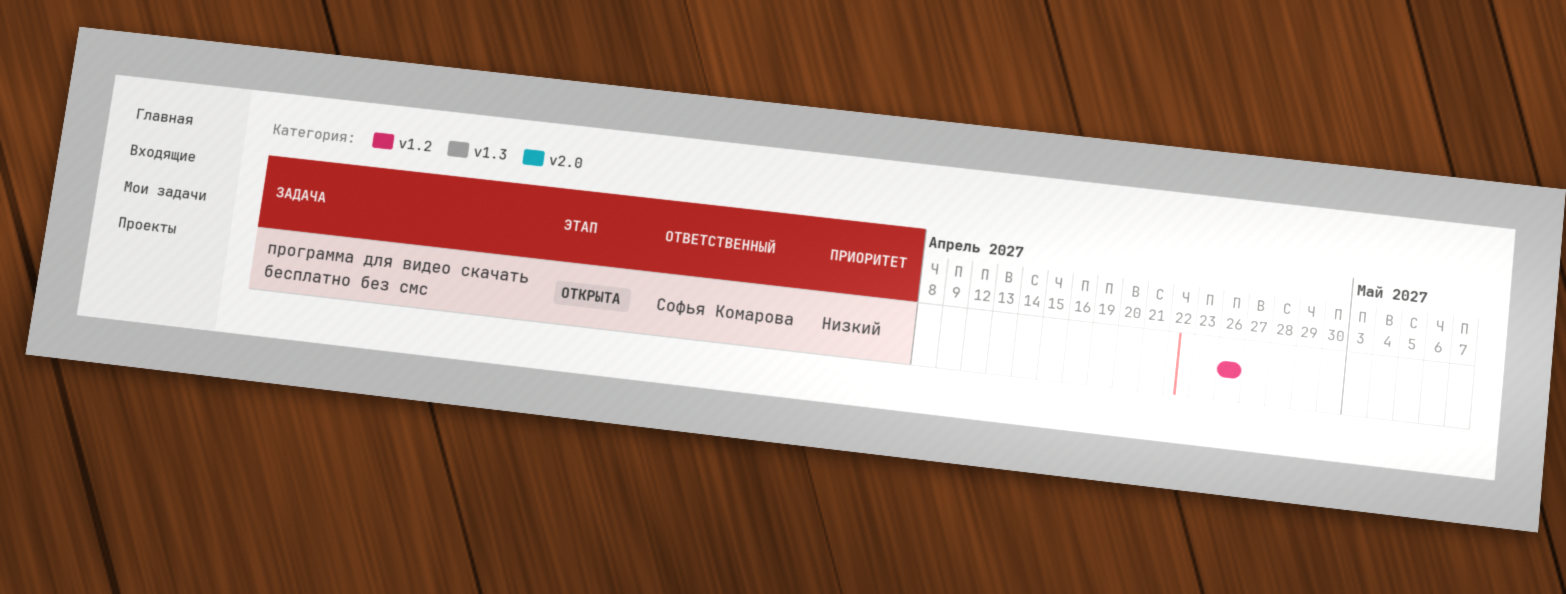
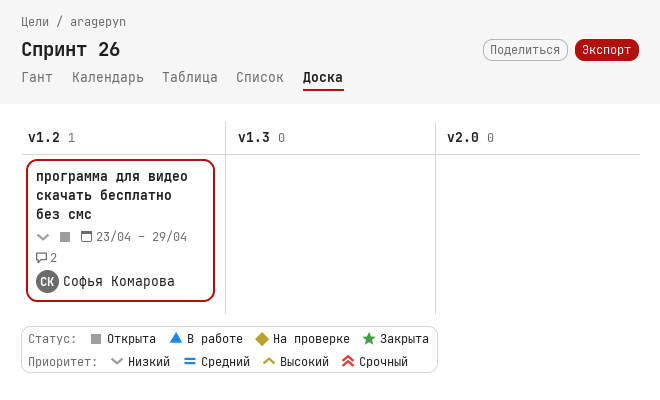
программа для видео скачать бесплатно без смс, start: Apr 26 -> Apr 23
программа для видео скачать бесплатно без смс, due: Apr 26 -> Apr 29

